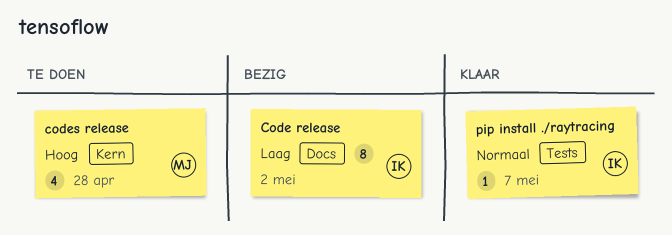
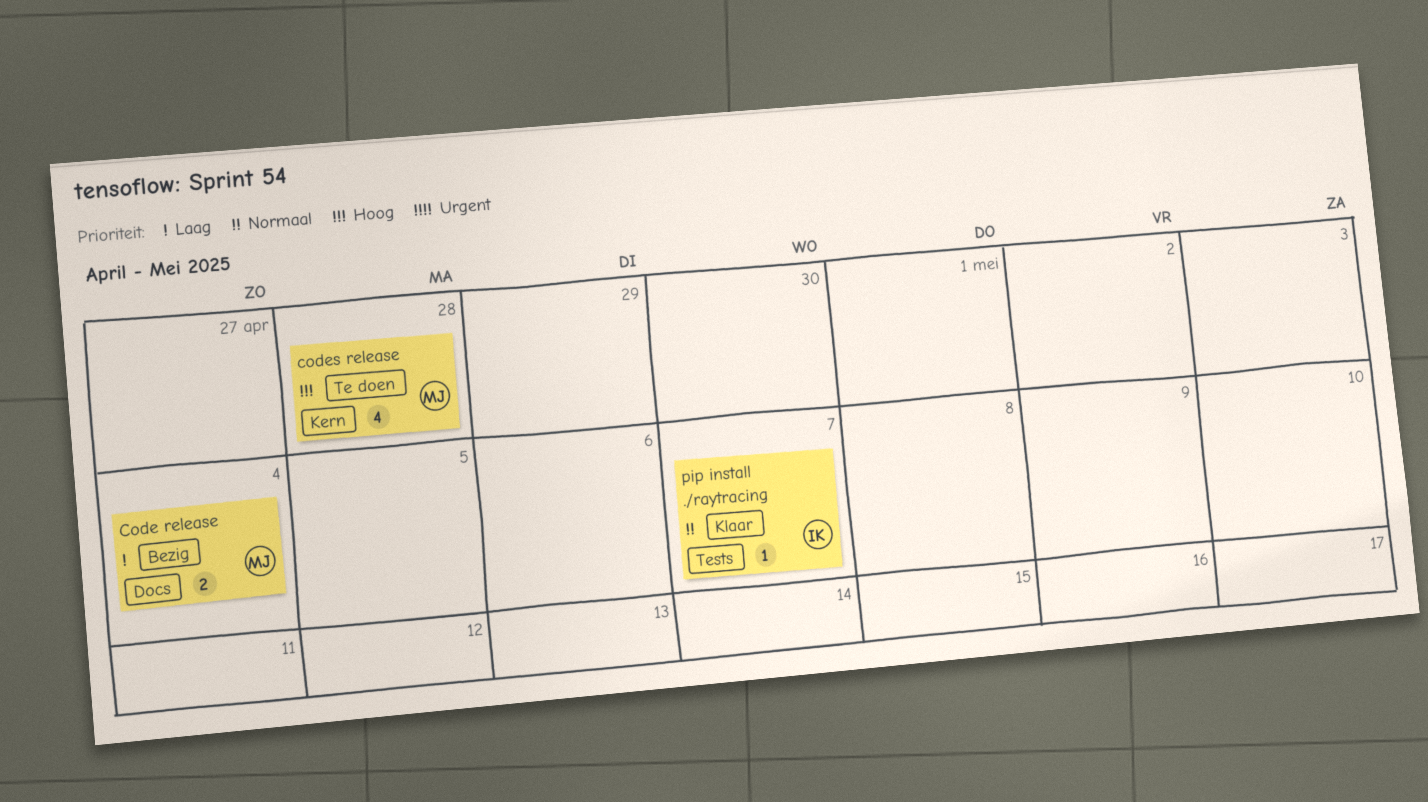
Code release, owner: IK -> MJ
Code release, estimate: 8 -> 2
Code release, due: May 2 -> May 4

